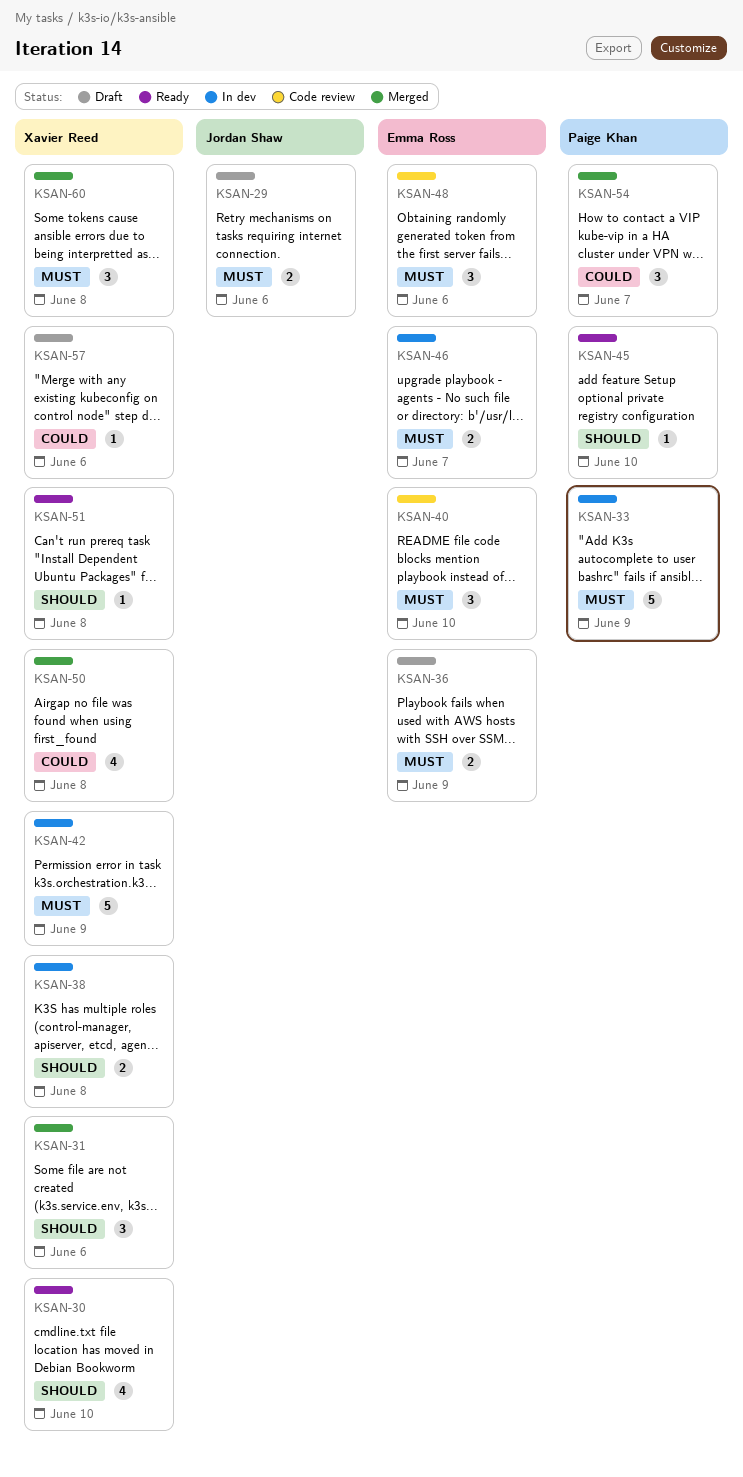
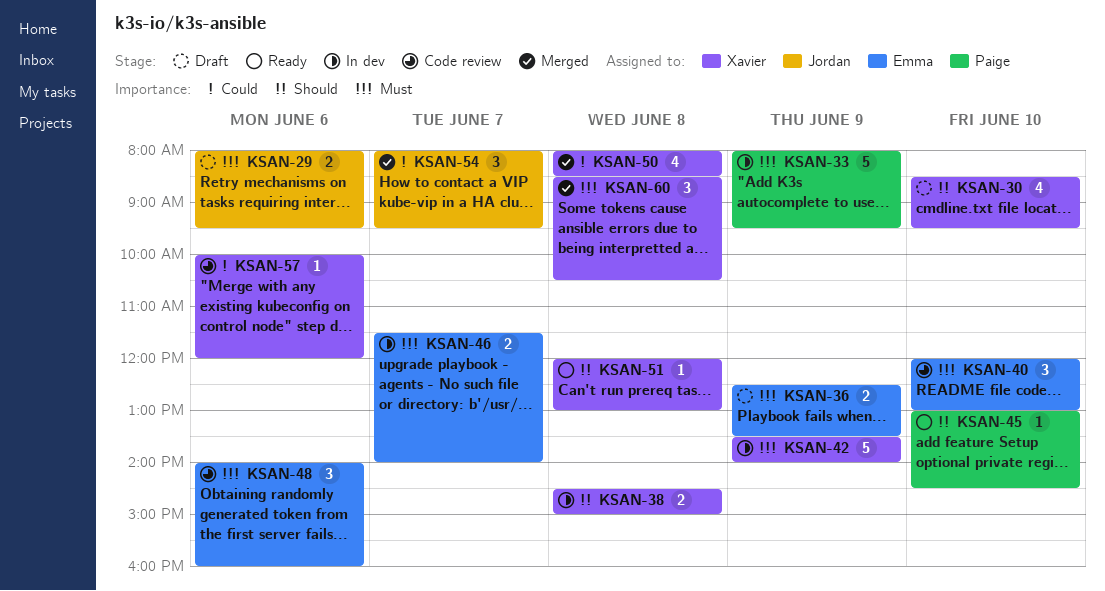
KSAN-30, status: Ready -> Draft
KSAN-31: present -> none
KSAN-54, owner: Paige Khan -> Jordan Shaw
KSAN-57, status: Draft -> Code review

